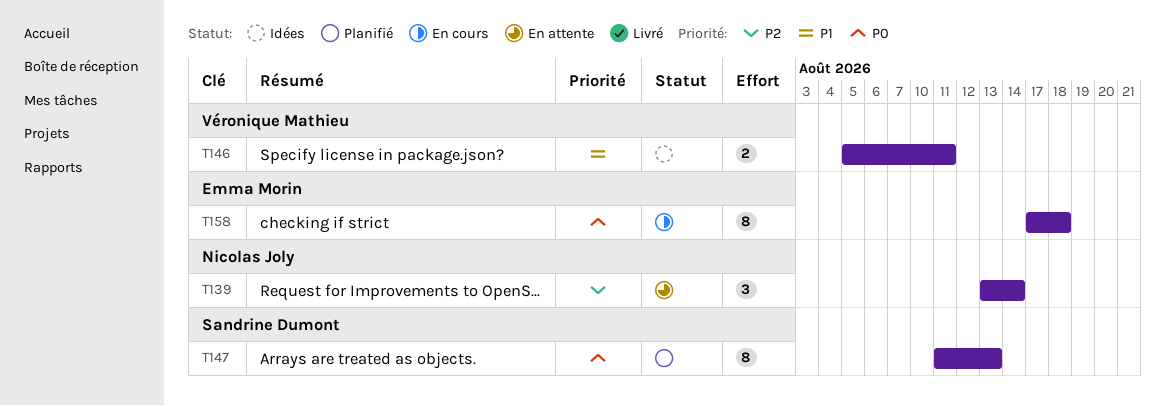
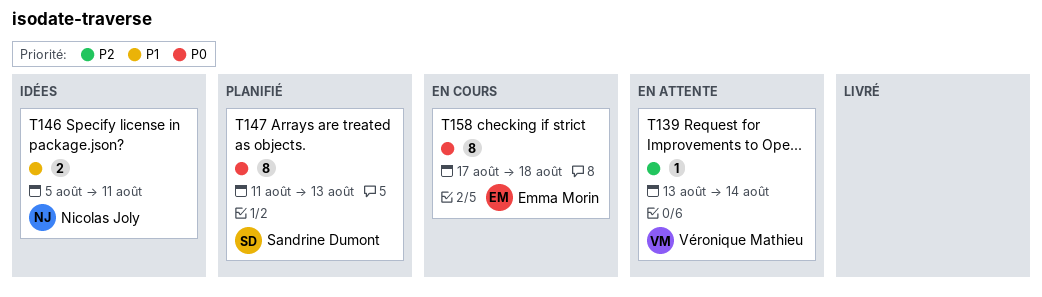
T139, owner: Nicolas Joly -> Véronique Mathieu
T139, estimate: 3 -> 1
T146, owner: Véronique Mathieu -> Nicolas Joly

